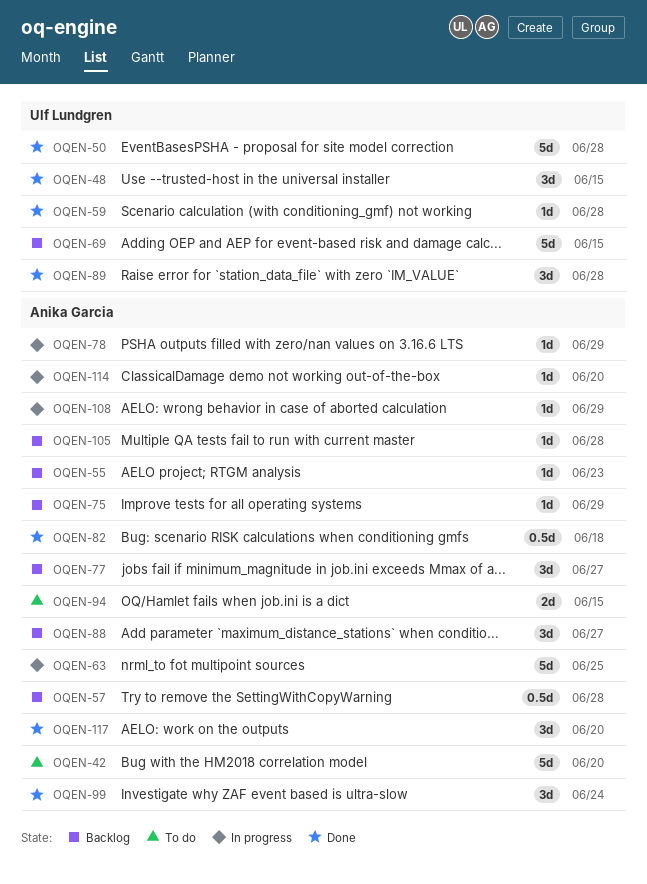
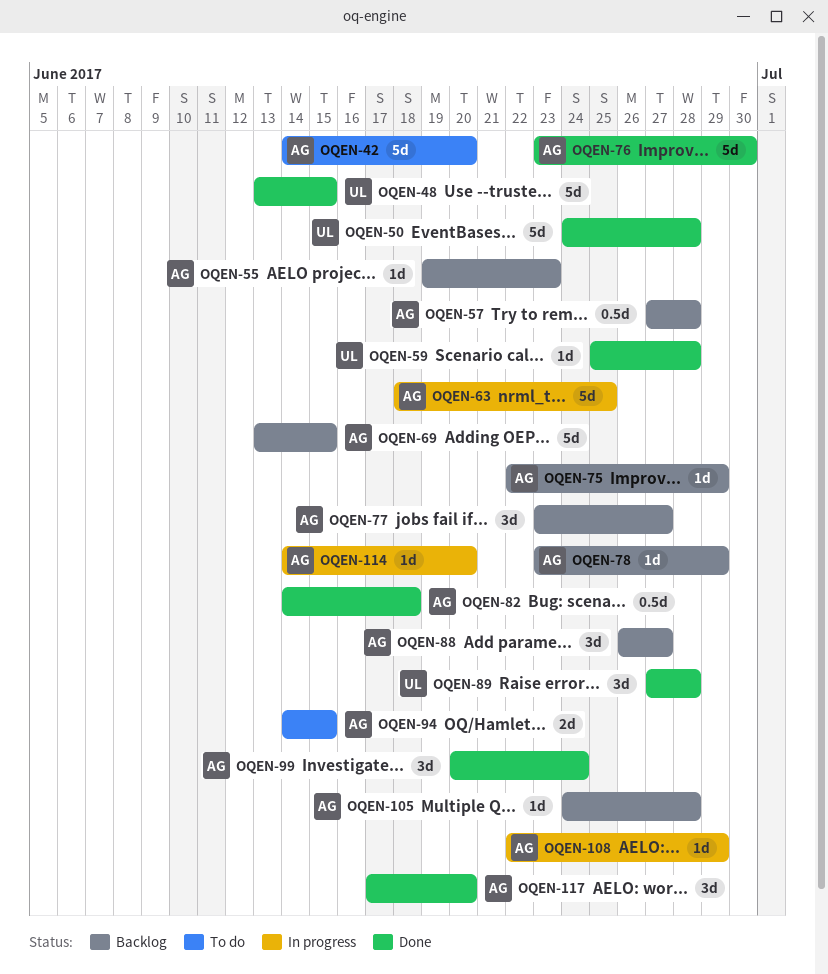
OQEN-48, estimate: 3d -> 5d
OQEN-69, owner: Ulf Lundgren -> Anika Garcia
OQEN-76: none -> present
OQEN-78, status: In progress -> Backlog

